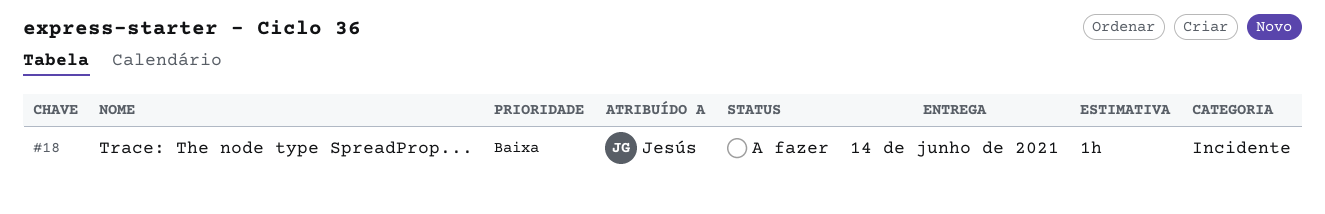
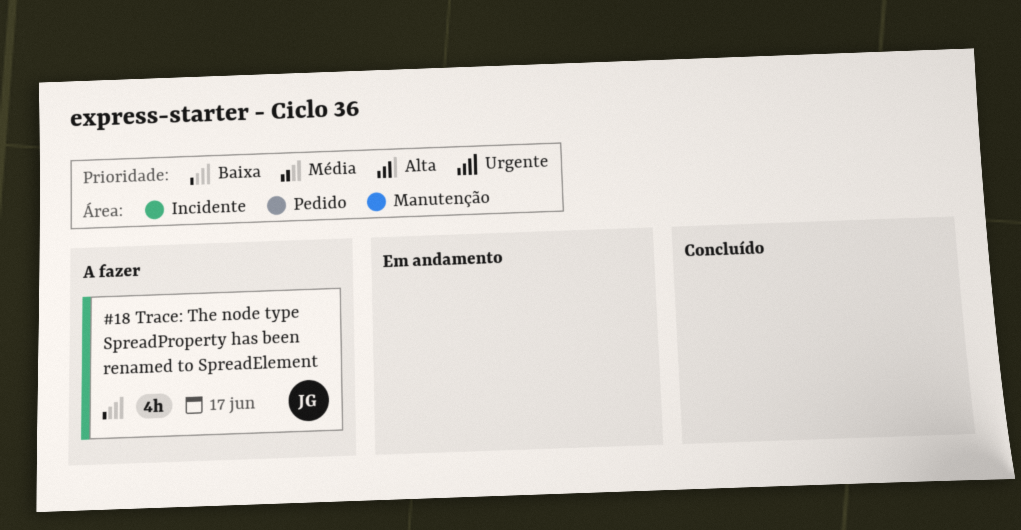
#18, estimate: 1h -> 4h
#18, due: Jun 14 -> Jun 17

